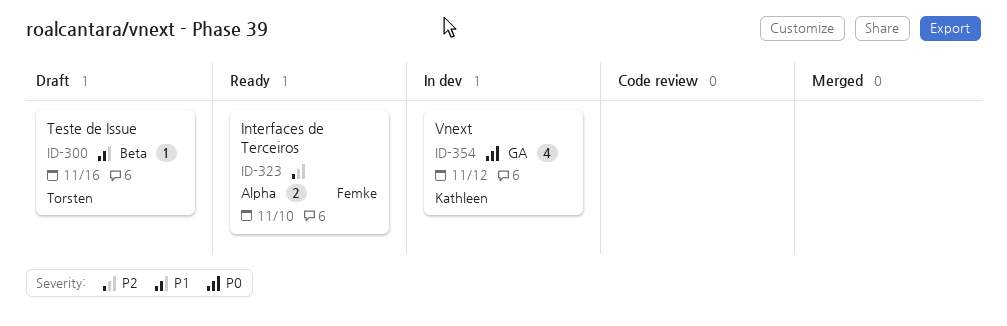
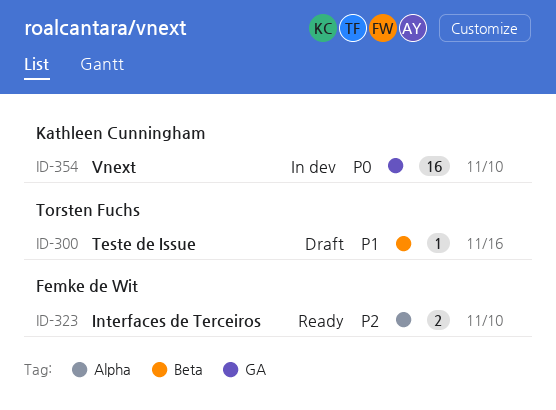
ID-354, estimate: 4 -> 16
ID-354, due: Nov 12 -> Nov 10

